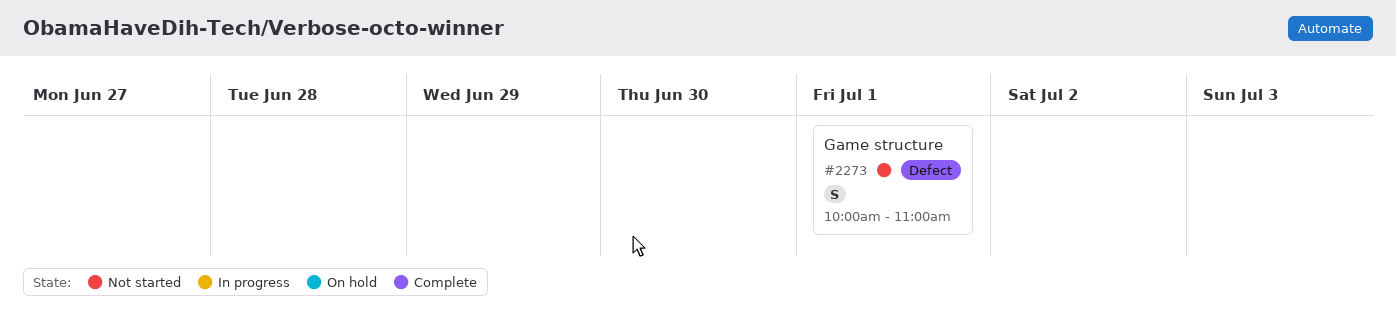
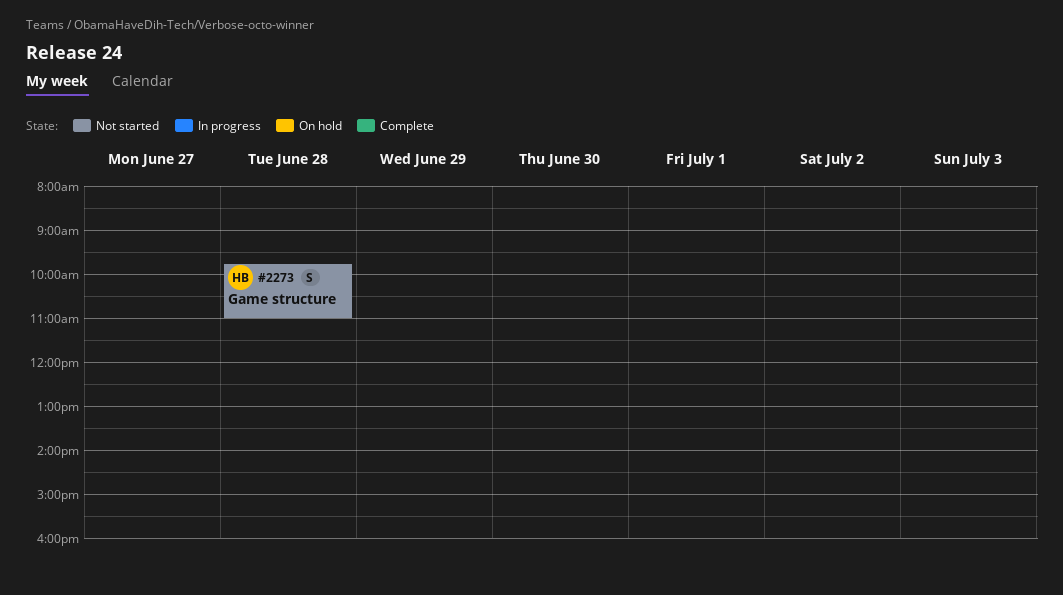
#2273, day: Jul 1 -> Jun 28
#2273, begins: 10:00 -> 09:45

